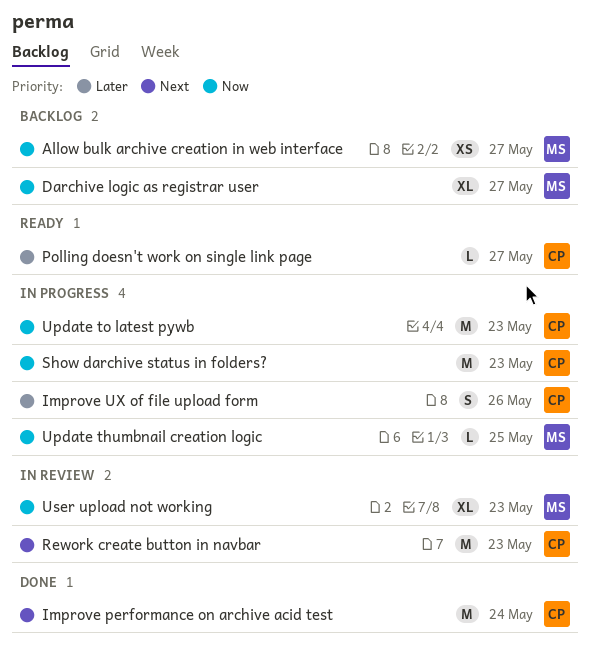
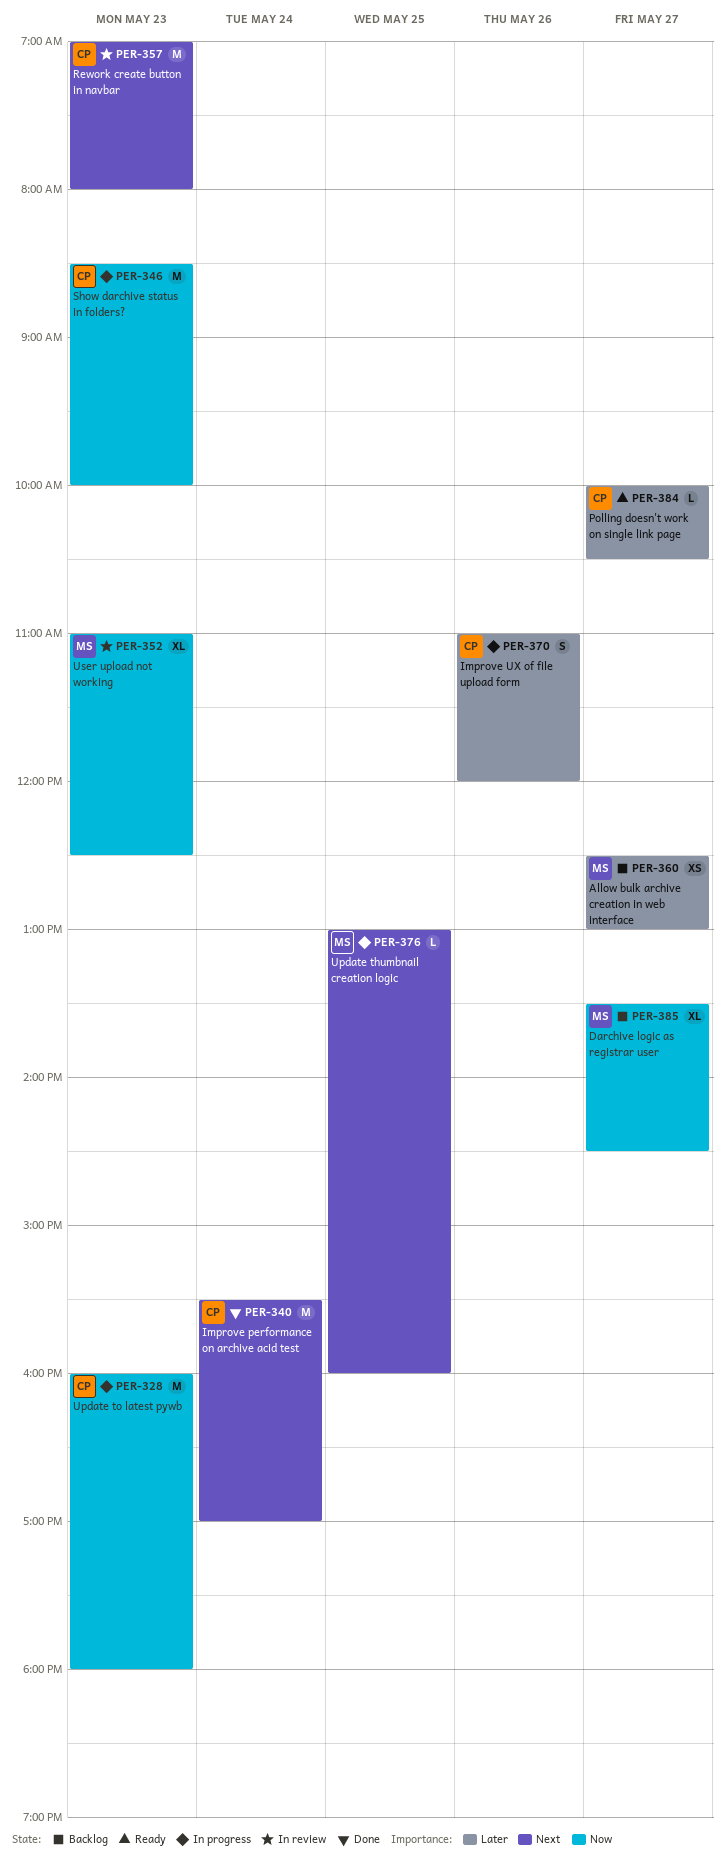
Allow bulk archive creation in web interface, priority: Now -> Later
Update thumbnail creation logic, priority: Now -> Next

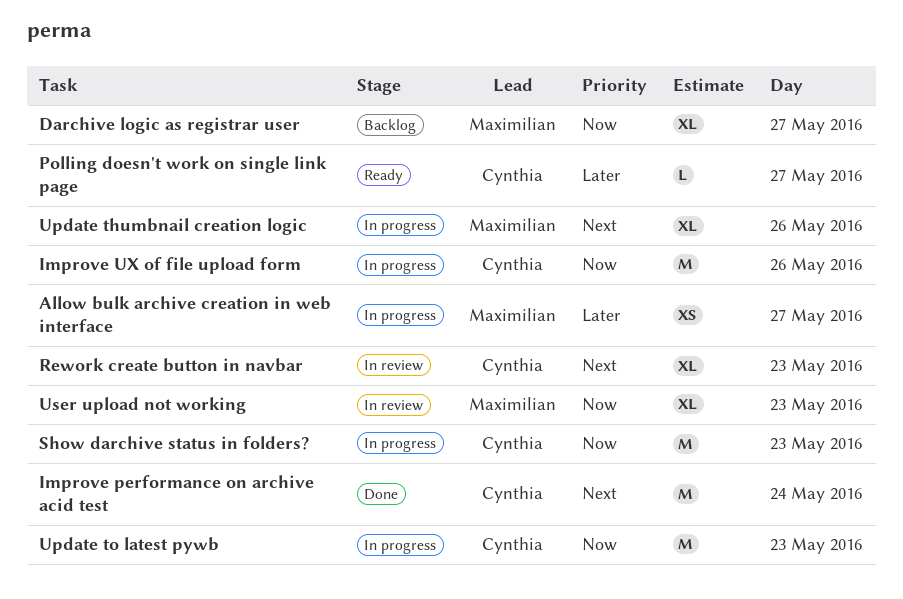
Allow bulk archive creation in web interface, status: Backlog -> In progress
Improve UX of file upload form, priority: Later -> Now
Improve UX of file upload form, estimate: S -> M
Rework create button in navbar, estimate: M -> XL
Update thumbnail creation logic, estimate: L -> XL
Update thumbnail creation logic, day: May 25 -> May 26

